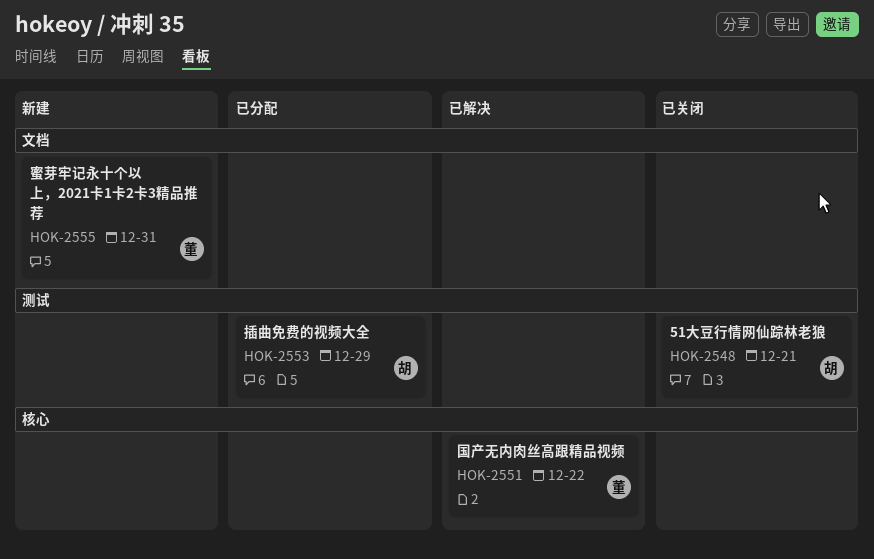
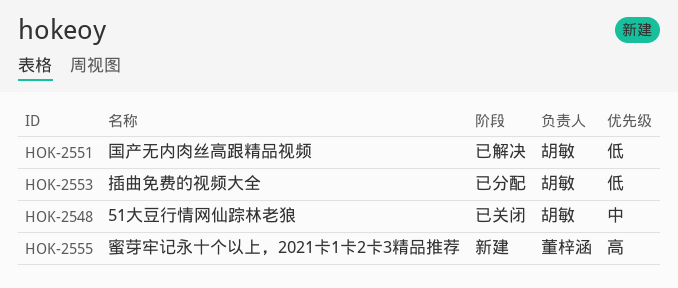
HOK-2551, owner: 董梓涵 -> 胡敏

